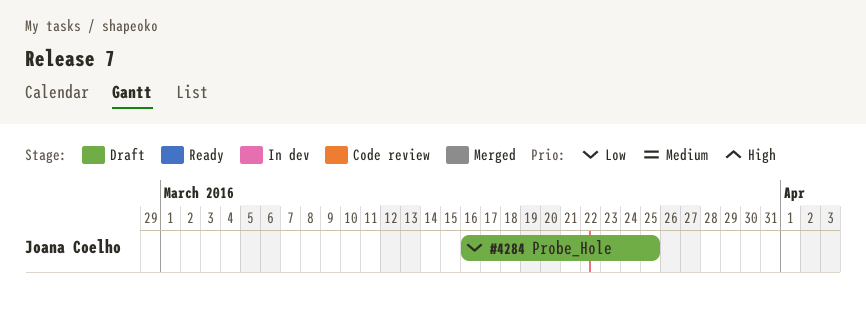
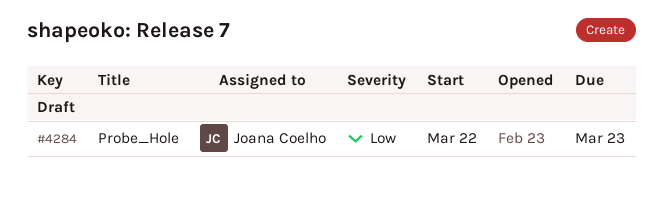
#4284, start: Mar 16 -> Mar 22
#4284, due: Mar 25 -> Mar 23

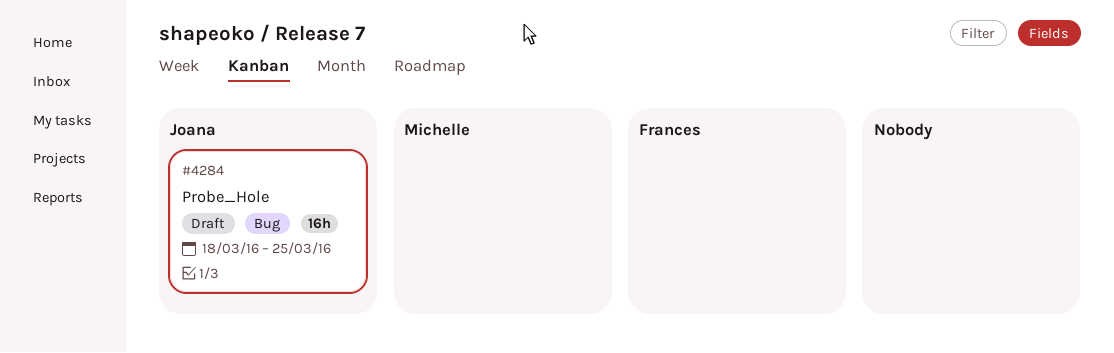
#4284, start: Mar 22 -> Mar 18
#4284, due: Mar 23 -> Mar 25

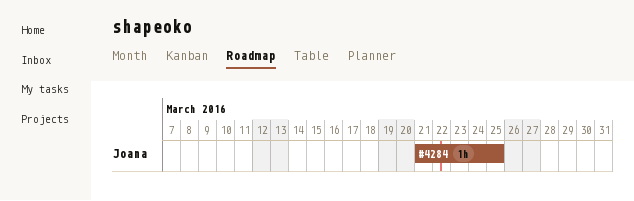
#4284, estimate: 16h -> 1h
#4284, start: Mar 18 -> Mar 21

